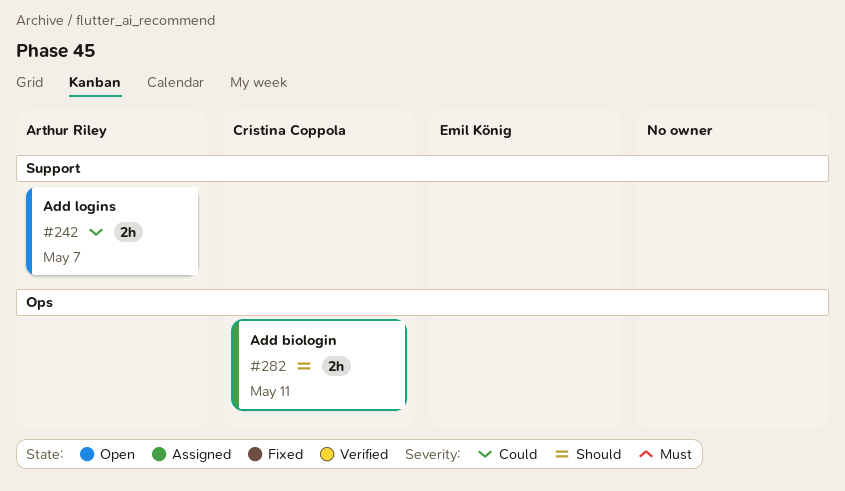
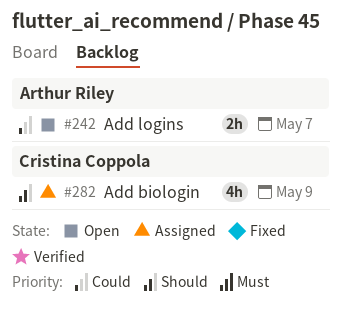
#282, estimate: 2h -> 4h
#282, due: May 11 -> May 9

